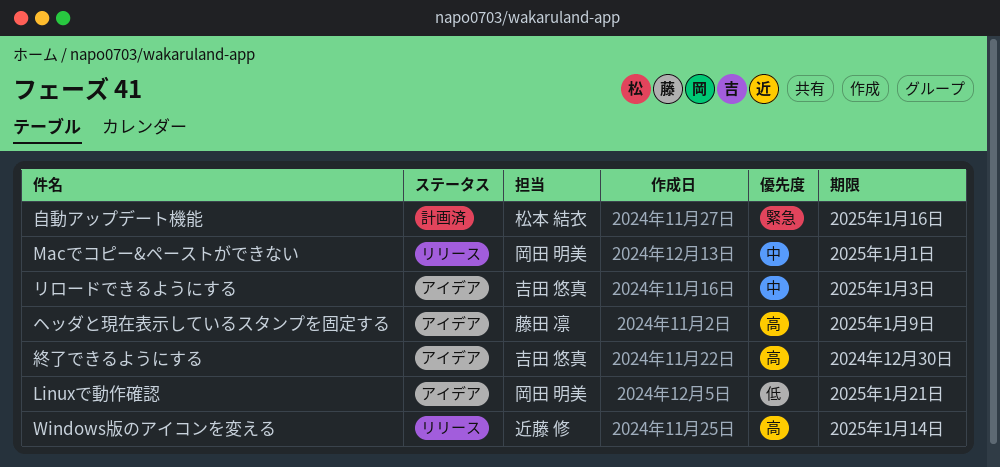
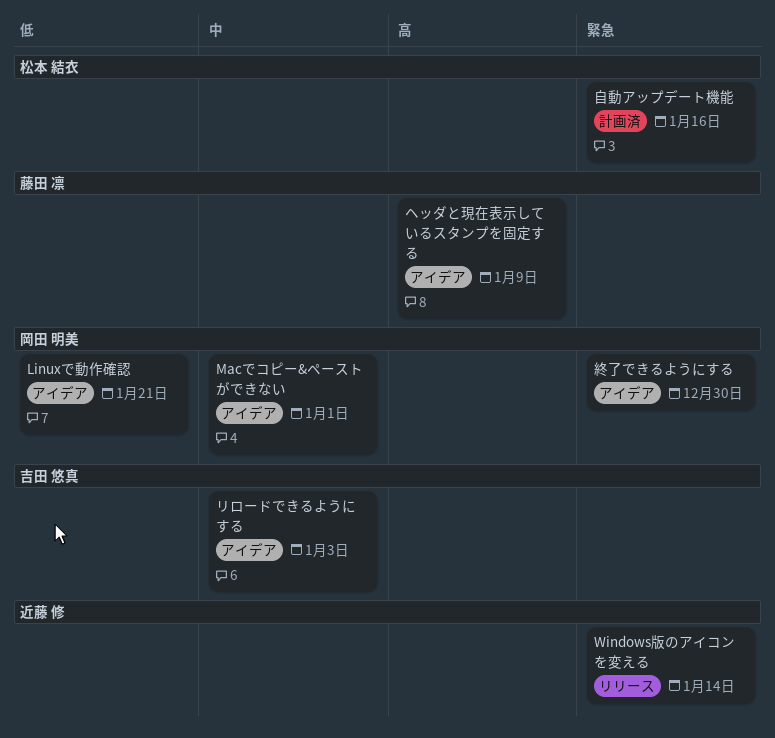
Macでコピー&ペーストができない, status: リリース -> アイデア
Windows版のアイコンを変える, priority: 高 -> 緊急
終了できるようにする, owner: 吉田 悠真 -> 岡田 明美
終了できるようにする, priority: 高 -> 緊急

